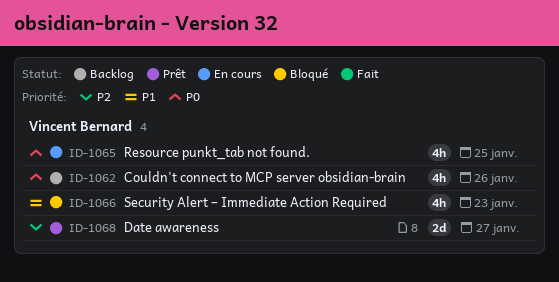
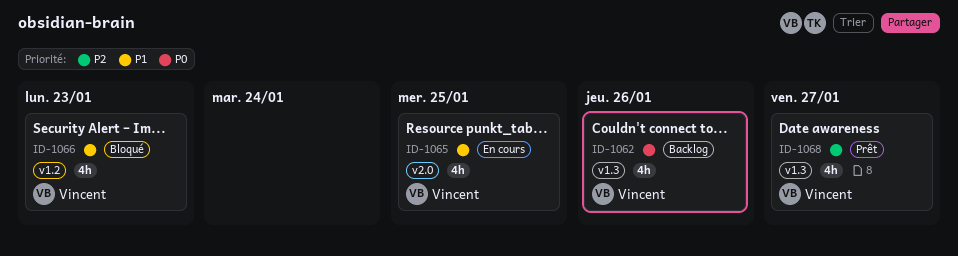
ID-1065, priority: P0 -> P1
ID-1068, estimate: 2d -> 4h

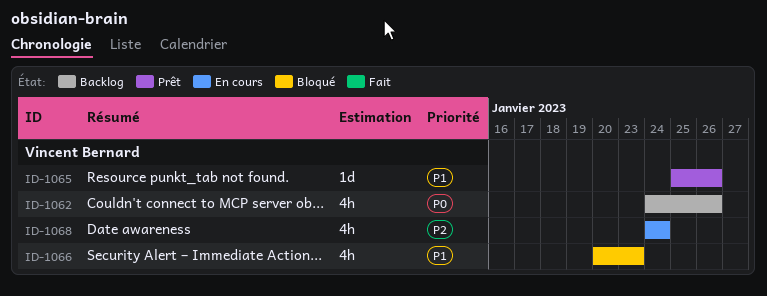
ID-1065, status: En cours -> Prêt
ID-1065, estimate: 4h -> 1d
ID-1065, due: Jan 25 -> Jan 26
ID-1068, status: Prêt -> En cours
ID-1068, due: Jan 27 -> Jan 24

